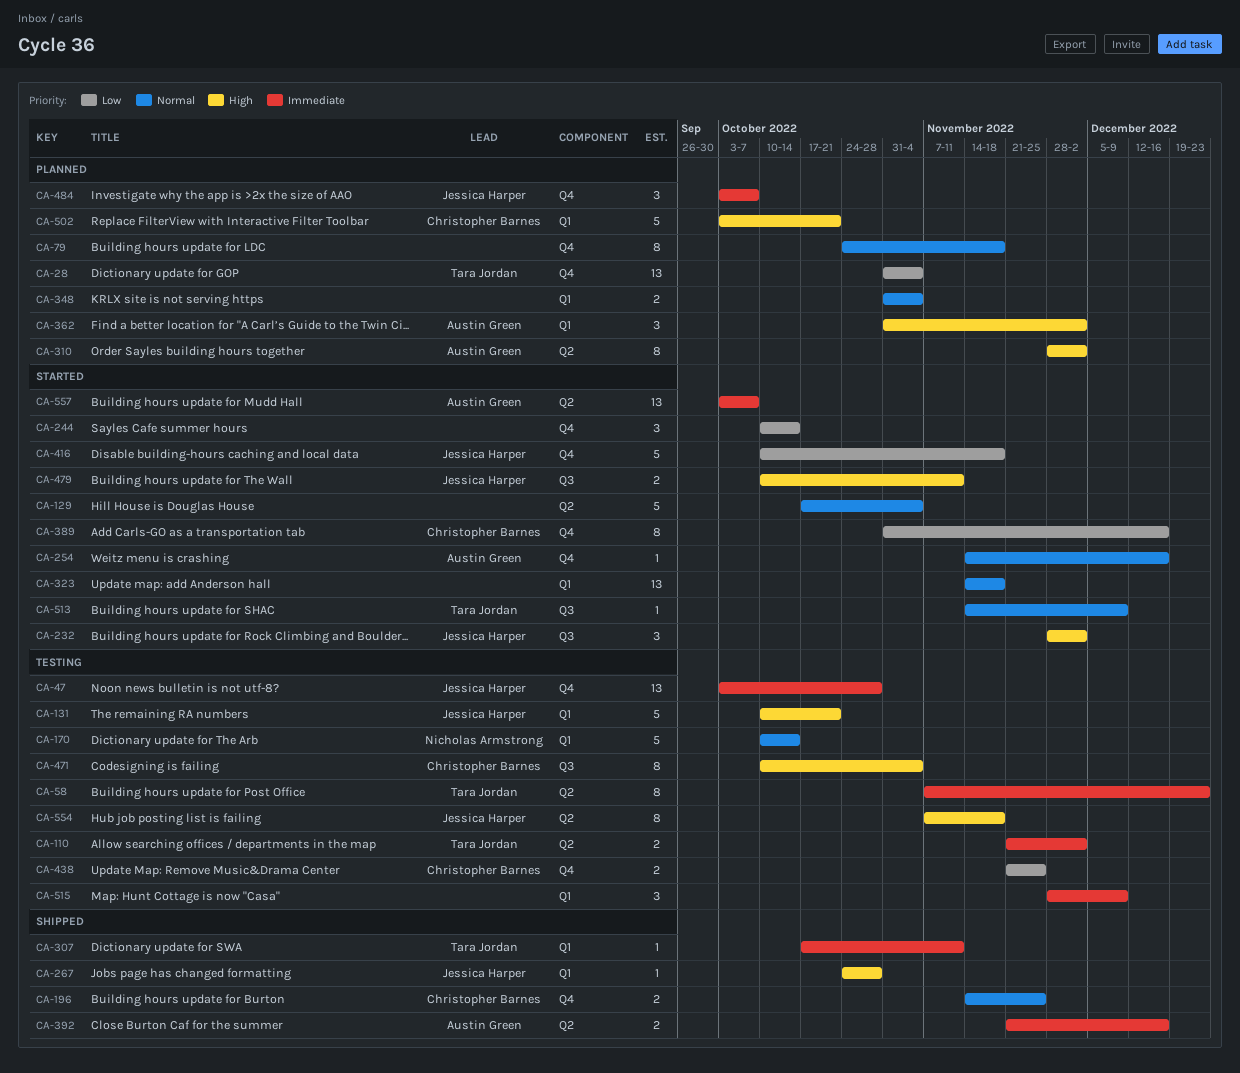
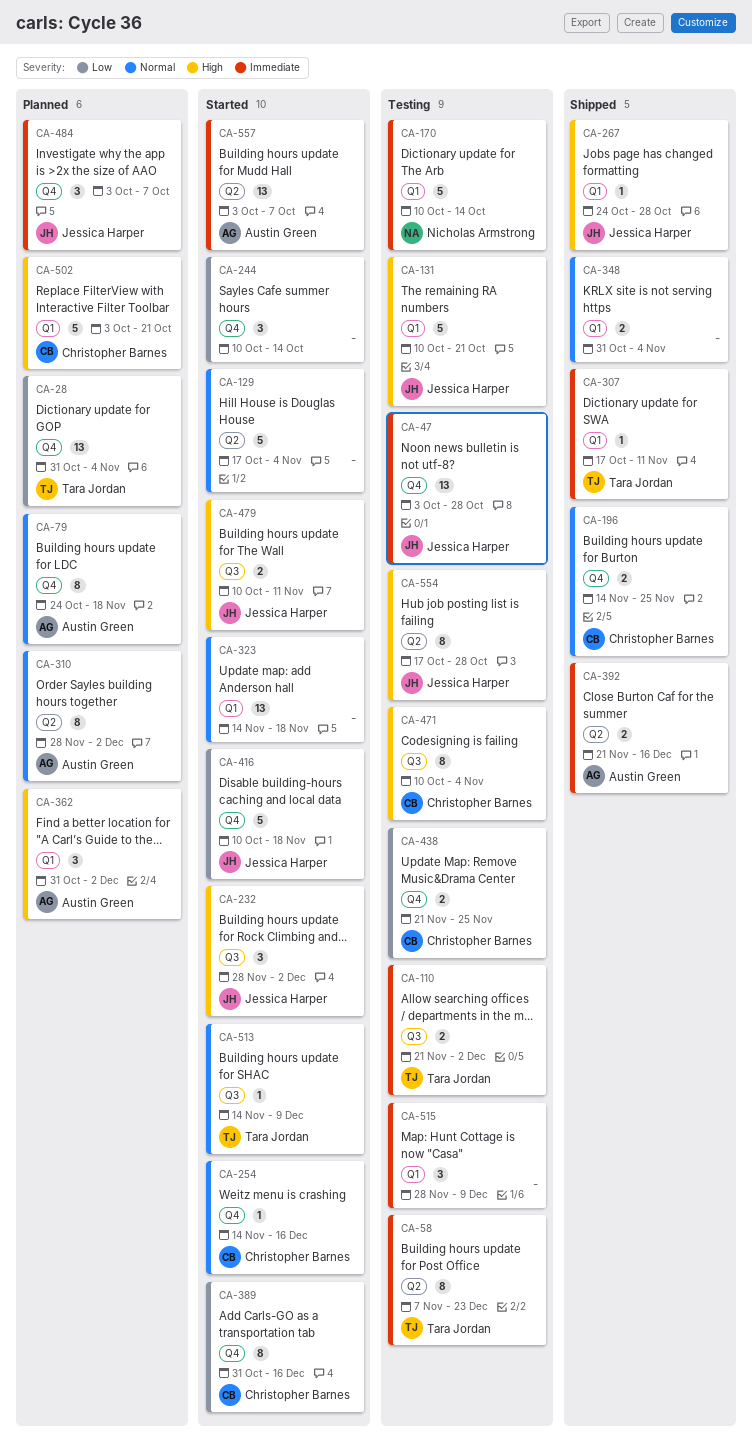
CA-79, owner: none -> Austin Green
CA-110, label: Q2 -> Q3
CA-170, priority: Normal -> Immediate
CA-254, owner: Austin Green -> Christopher Barnes
CA-310, priority: High -> Normal
CA-348, status: Planned -> Shipped
CA-554, start: Nov 7 -> Oct 17
CA-554, due: Nov 18 -> Oct 28

